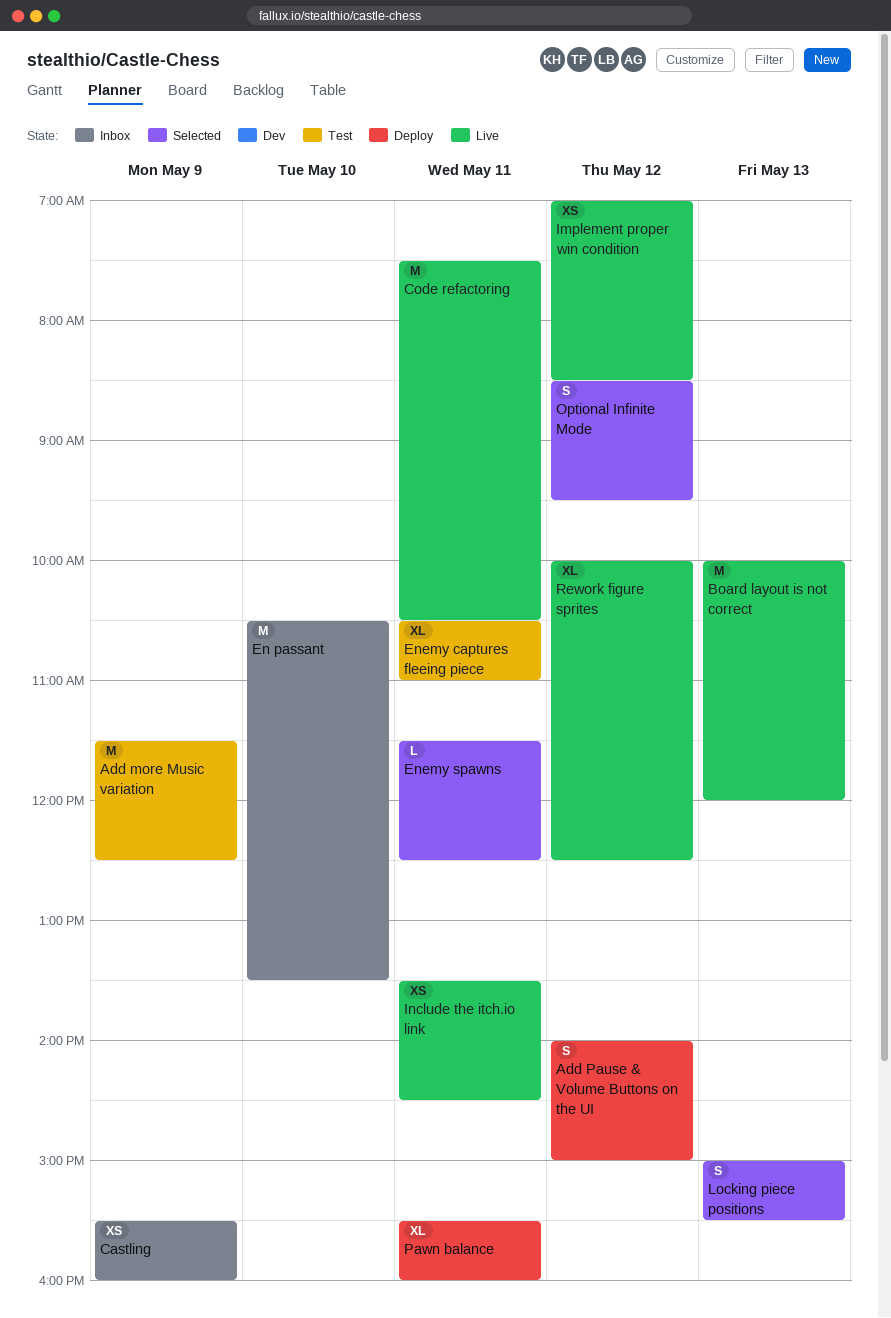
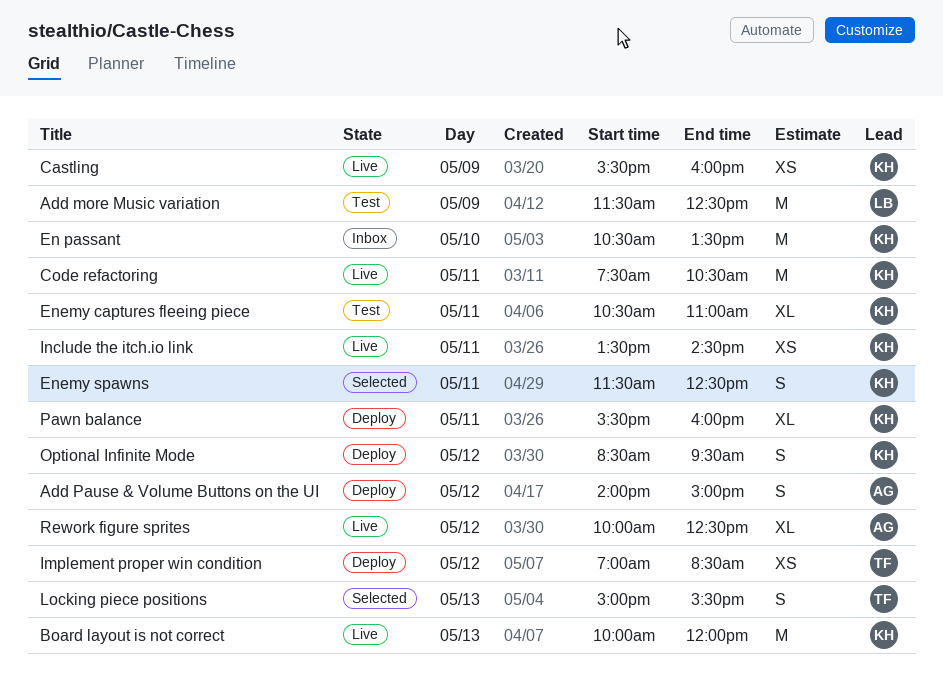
Castling, status: Inbox -> Live
Enemy spawns, estimate: L -> S
Implement proper win condition, status: Live -> Deploy
Optional Infinite Mode, status: Selected -> Deploy

